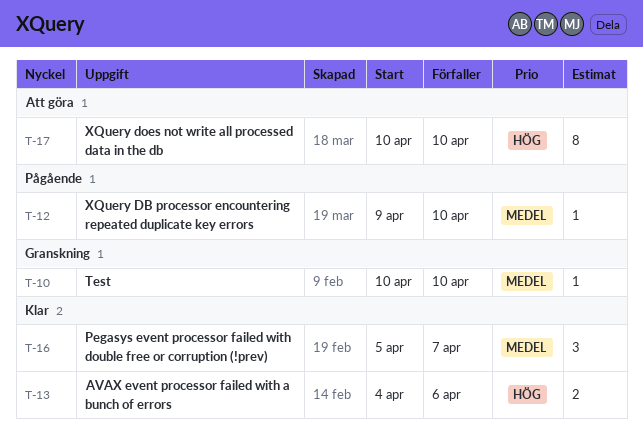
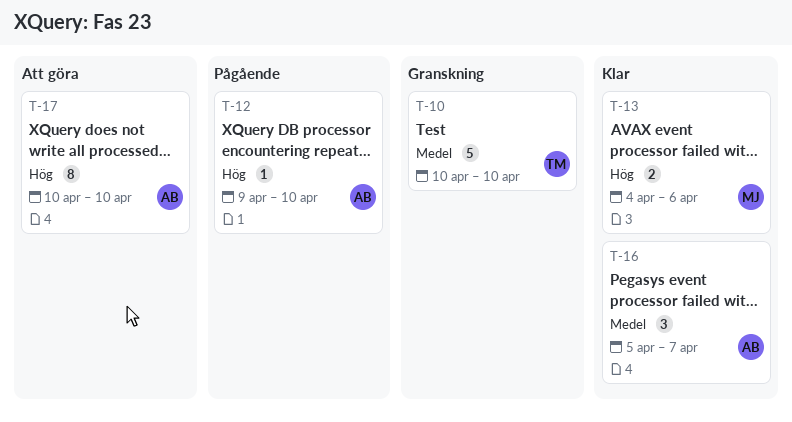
T-10, estimate: 1 -> 5
T-12, priority: Medel -> Hög

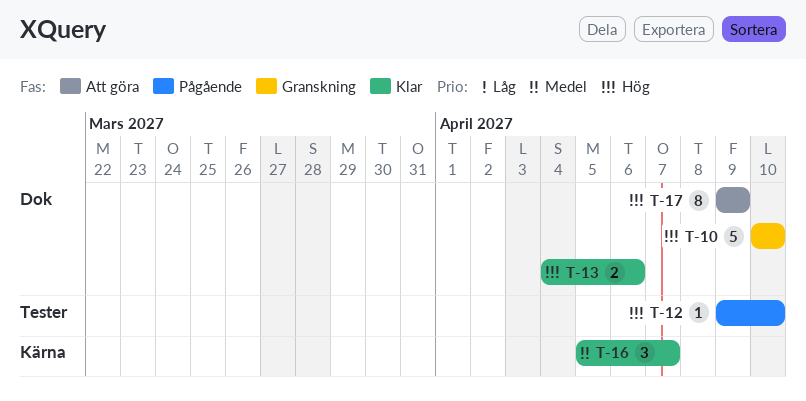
T-10, priority: Medel -> Hög
T-17, start: Apr 10 -> Apr 9
T-17, due: Apr 10 -> Apr 9

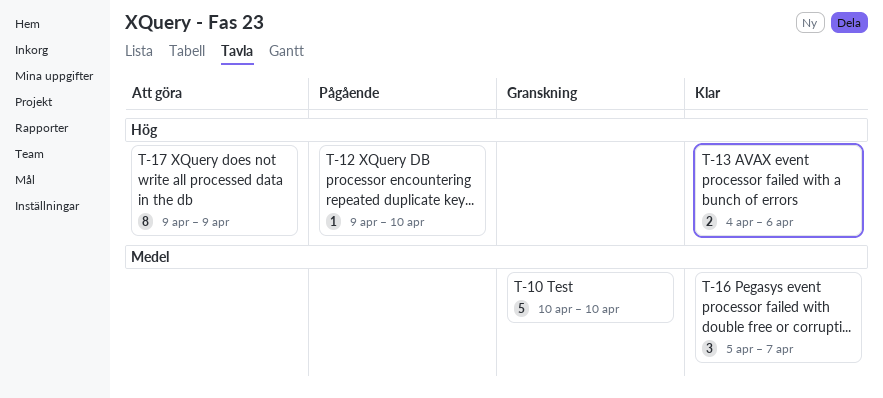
T-10, priority: Hög -> Medel

